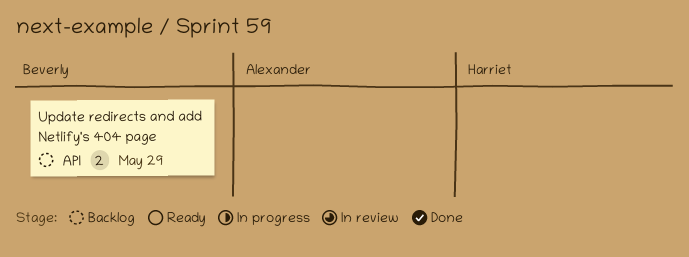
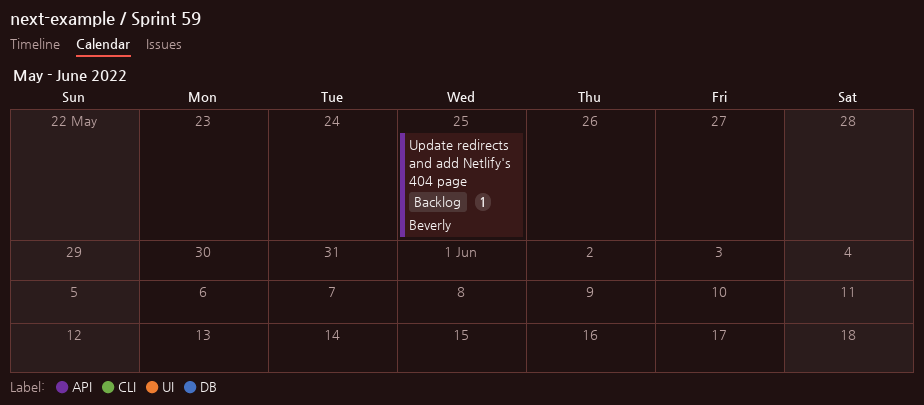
Update redirects and add Netlify's 404 page, estimate: 2 -> 1
Update redirects and add Netlify's 404 page, due: May 29 -> May 25

